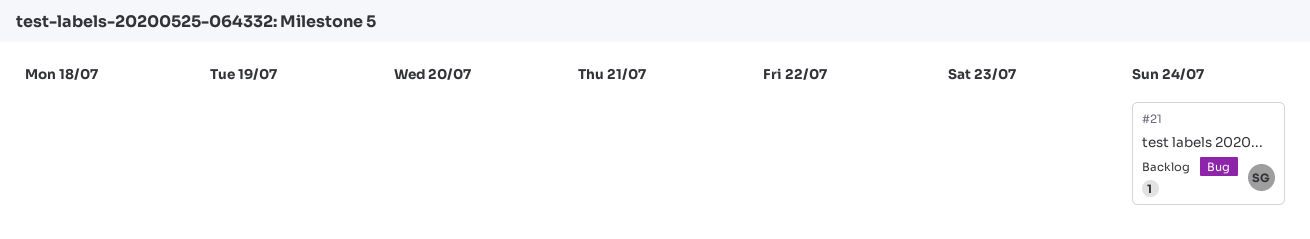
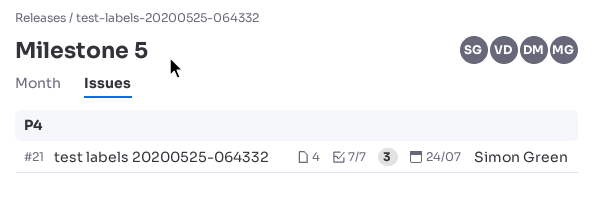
#21, estimate: 1 -> 3

